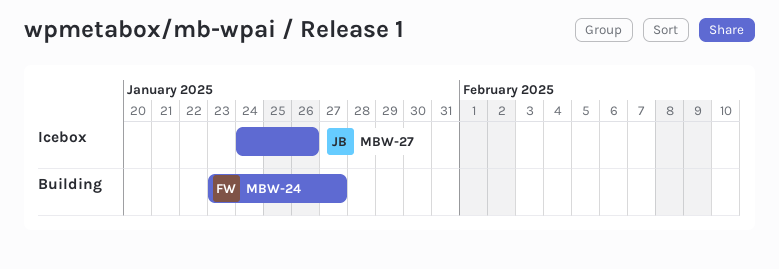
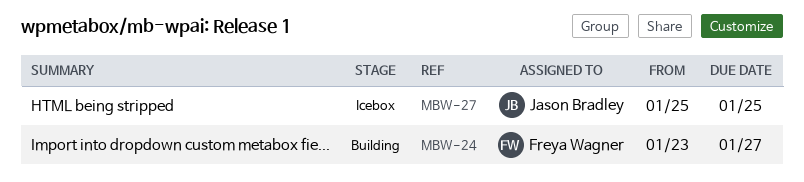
MBW-27, start: Jan 24 -> Jan 25
MBW-27, due: Jan 26 -> Jan 25

